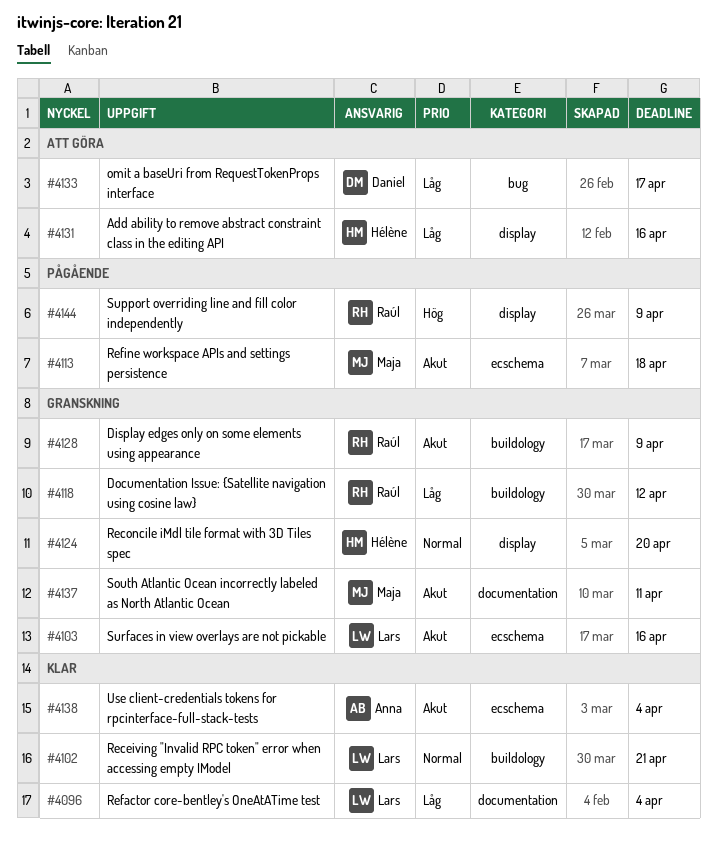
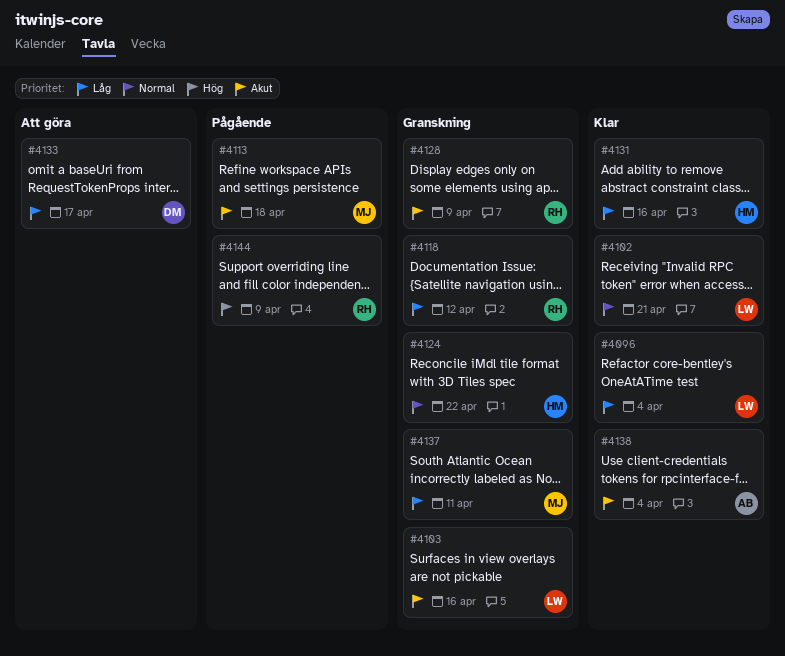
#4124, due: Apr 20 -> Apr 22
#4131, status: Att göra -> Klar
#4137, priority: Akut -> Låg

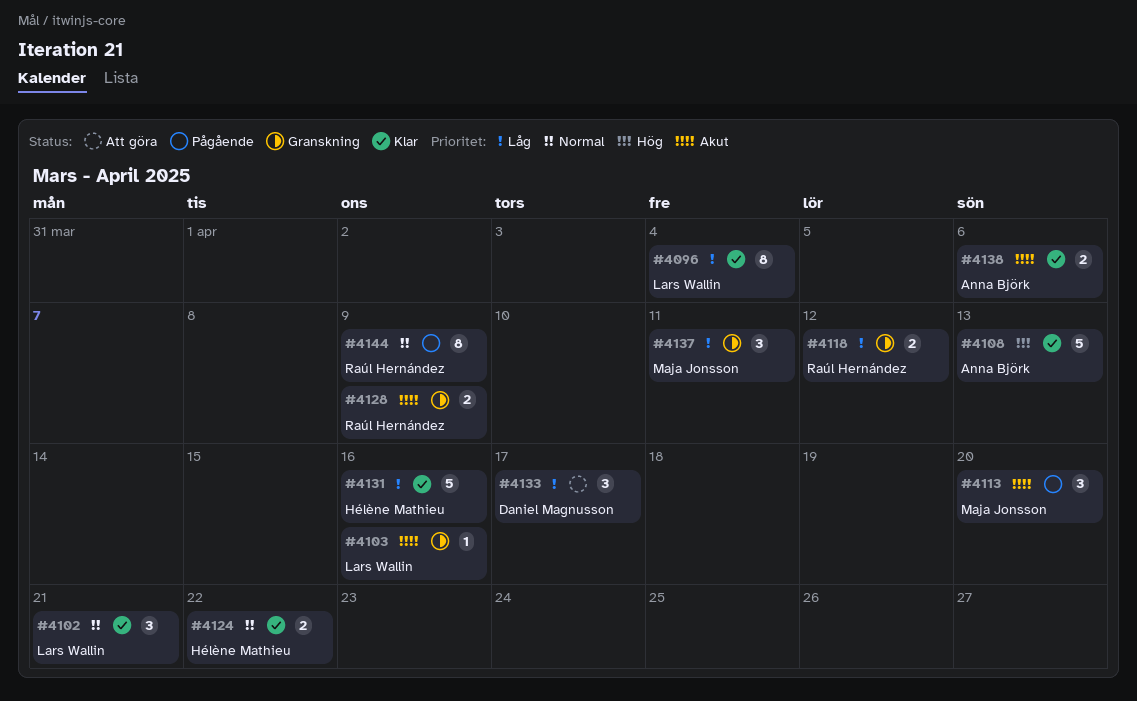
#4108: none -> present
#4113, due: Apr 18 -> Apr 20
#4124, status: Granskning -> Klar
#4138, due: Apr 4 -> Apr 6
#4144, priority: Hög -> Normal

